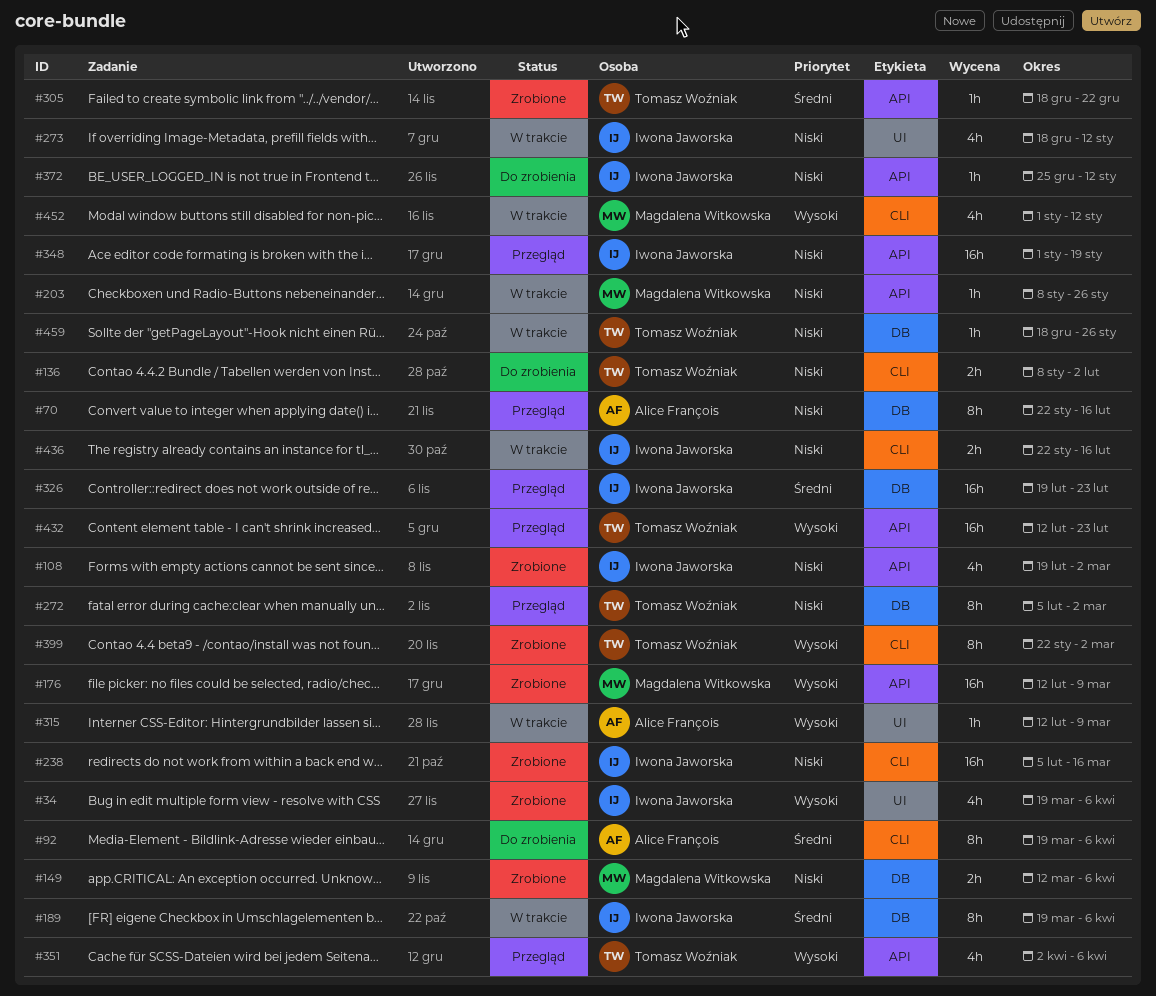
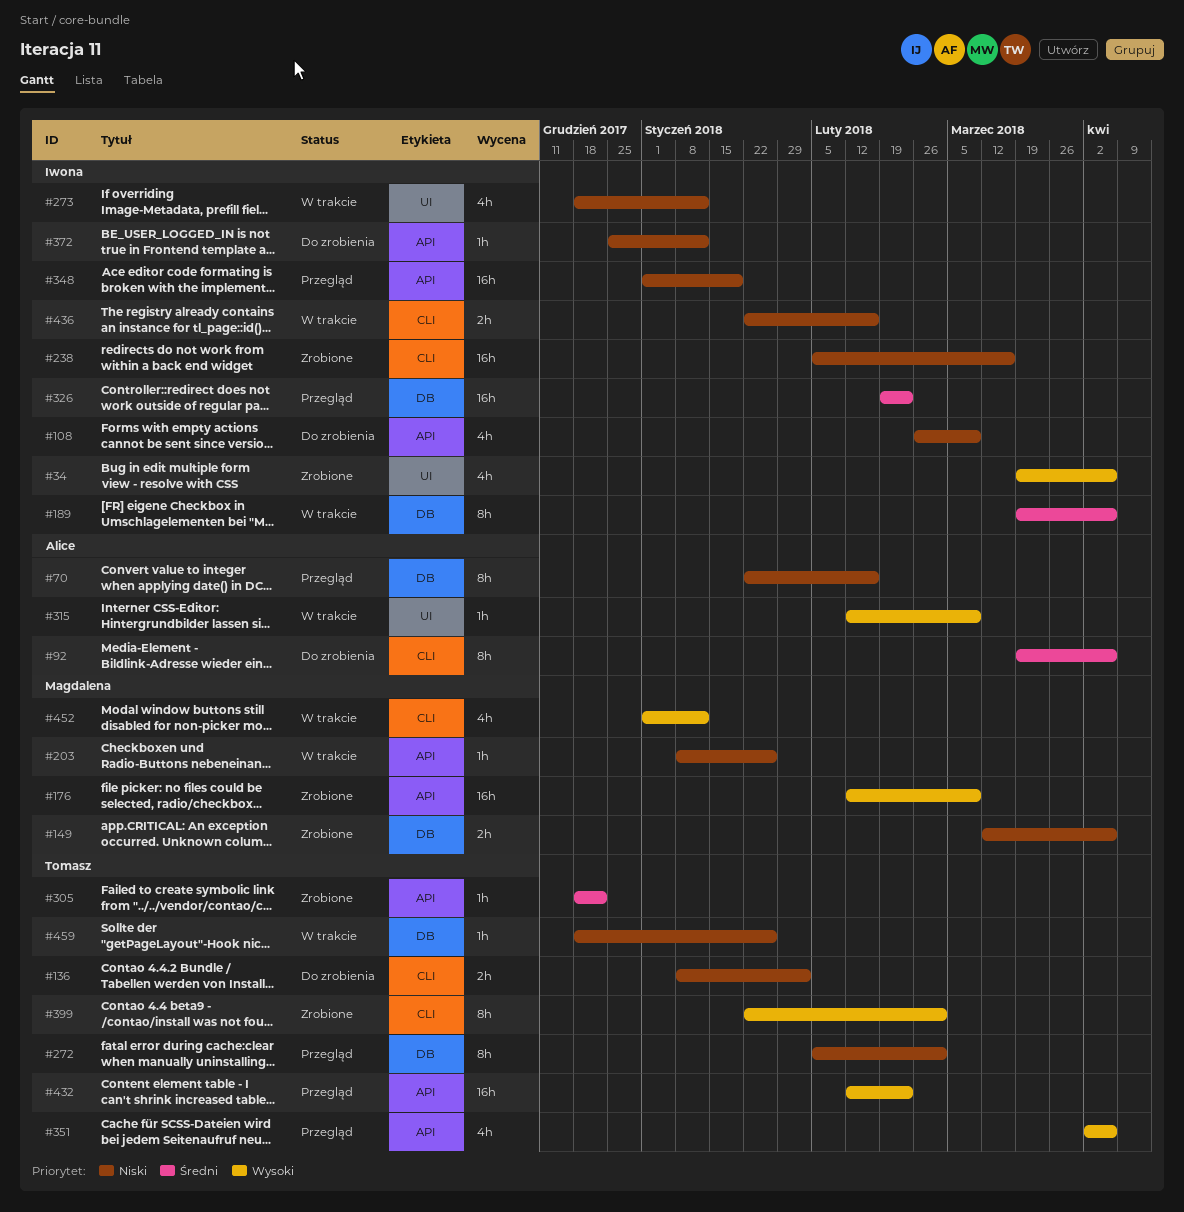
#108, status: Zrobione -> Do zrobienia
#108, start: Feb 19 -> Feb 26
#108, due: Mar 2 -> Mar 9

